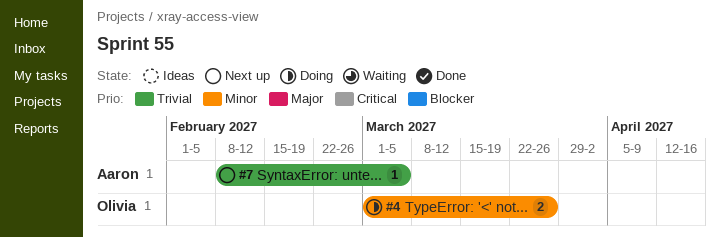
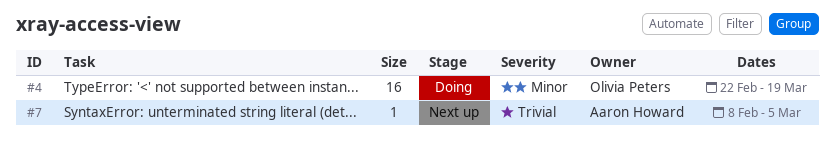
#4, estimate: 2 -> 16
#4, start: Mar 1 -> Feb 22
#4, due: Mar 26 -> Mar 19

